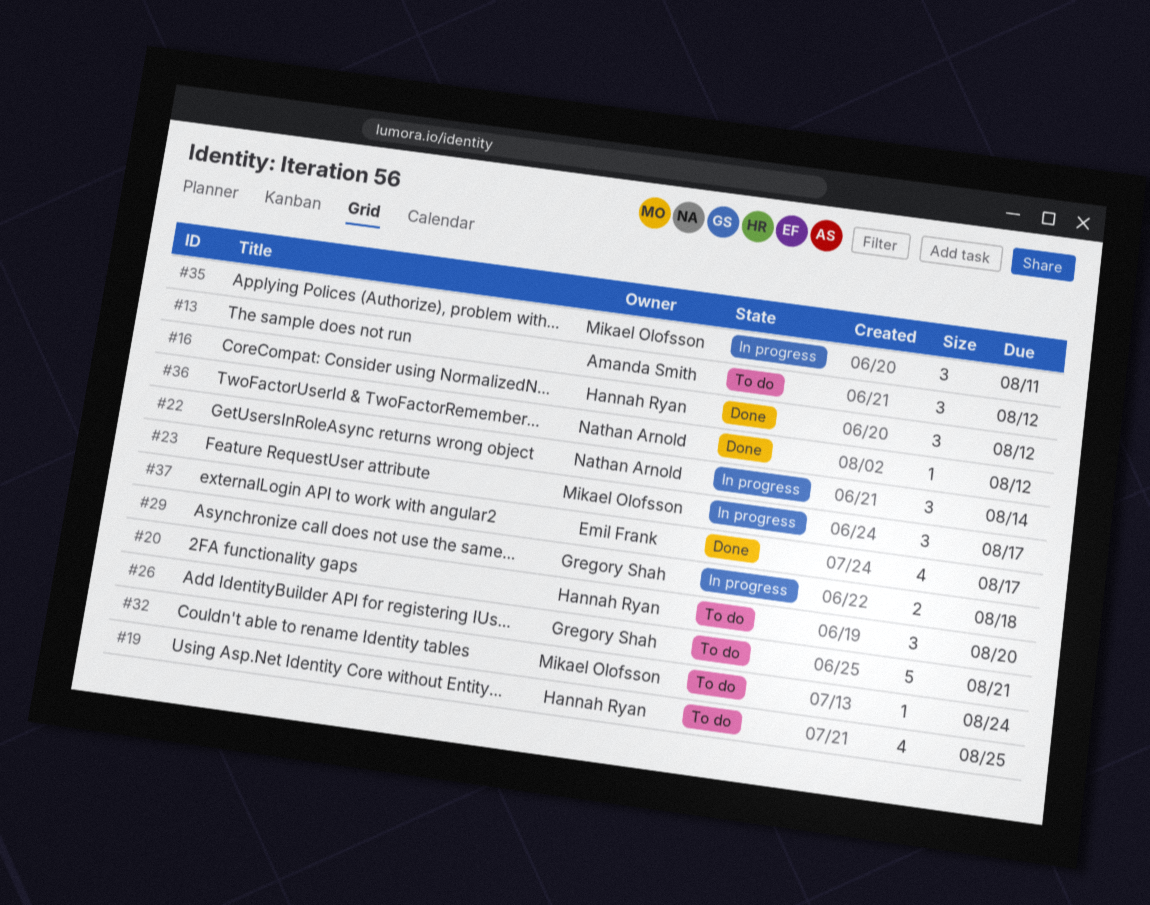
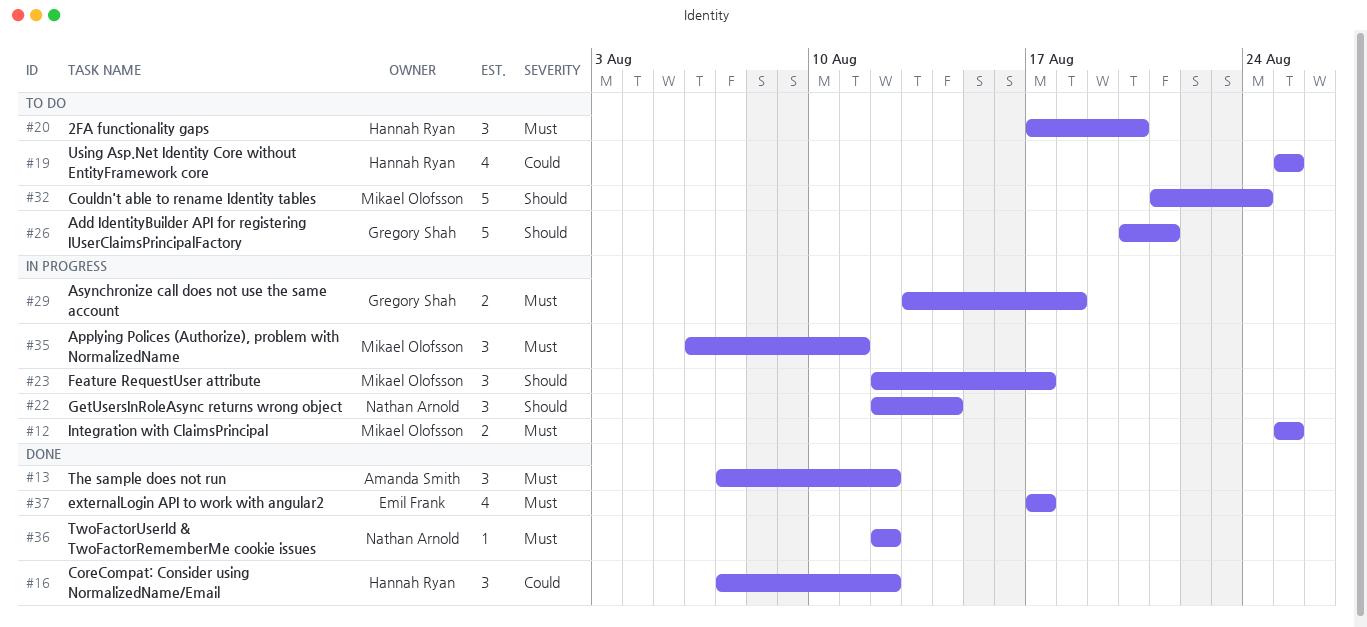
#12: none -> present
#13, status: To do -> Done
#32, estimate: 1 -> 5

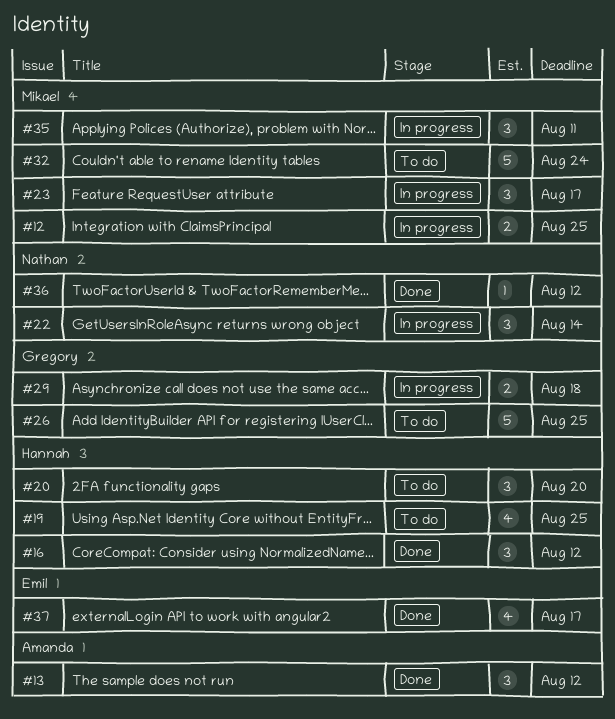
#26, due: Aug 21 -> Aug 25

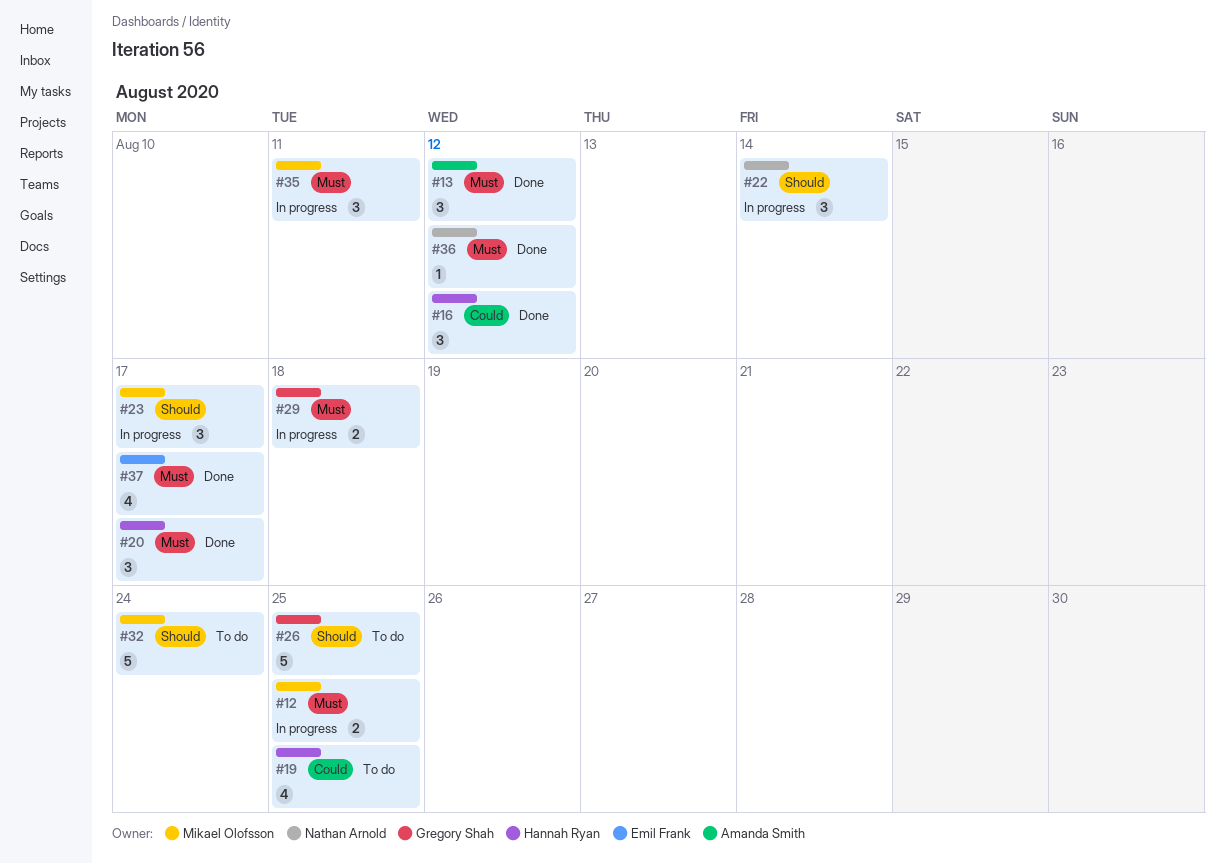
#20, status: To do -> Done
#20, due: Aug 20 -> Aug 17

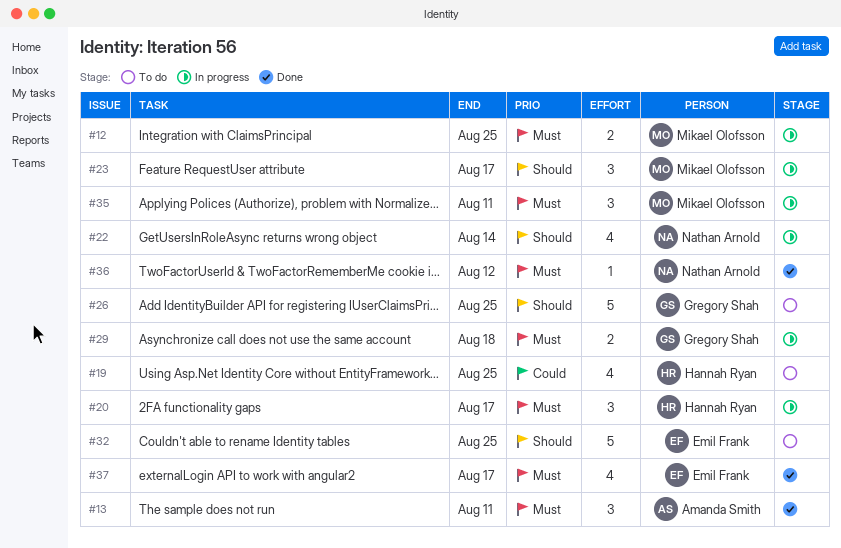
#13, due: Aug 12 -> Aug 11
#16: present -> none
#20, status: Done -> In progress
#22, estimate: 3 -> 4
#32, owner: Mikael Olofsson -> Emil Frank
#32, due: Aug 24 -> Aug 25

